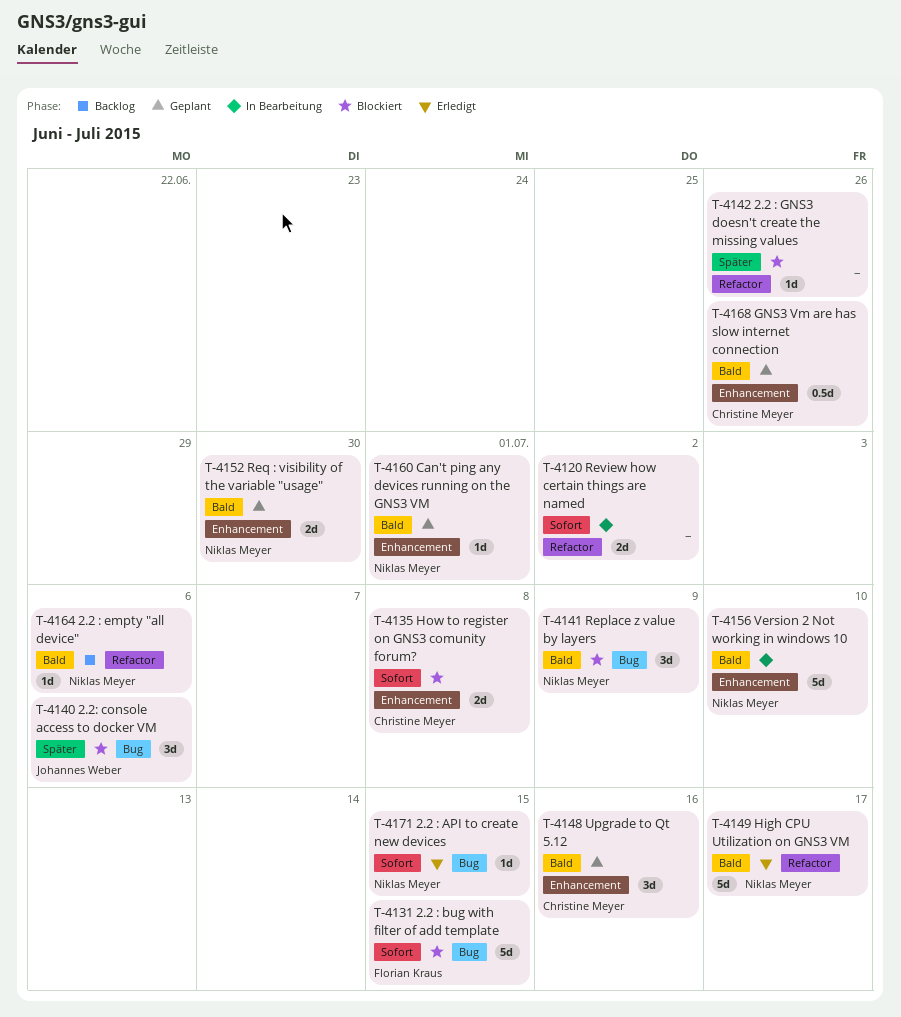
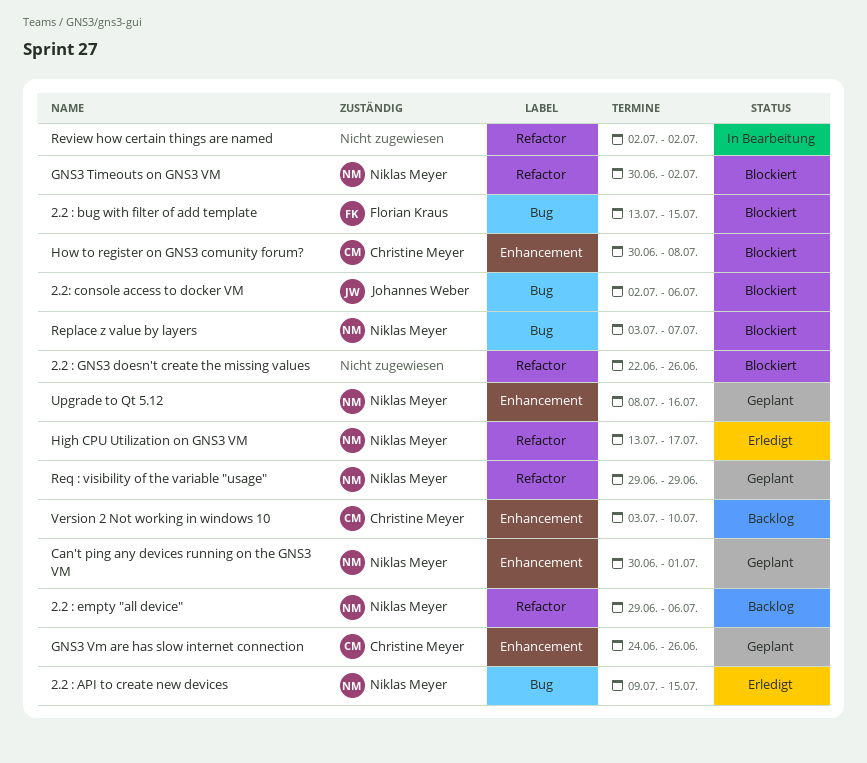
GNS3 Timeouts on GNS3 VM: none -> present
Replace z value by layers, due: Jul 9 -> Jul 7
Req : visibility of the variable "usage", label: Enhancement -> Refactor
Req : visibility of the variable "usage", due: Jun 30 -> Jun 29
Upgrade to Qt 5.12, owner: Christine Meyer -> Niklas Meyer
Version 2 Not working in windows 10, status: In Bearbeitung -> Backlog
Version 2 Not working in windows 10, owner: Niklas Meyer -> Christine Meyer

